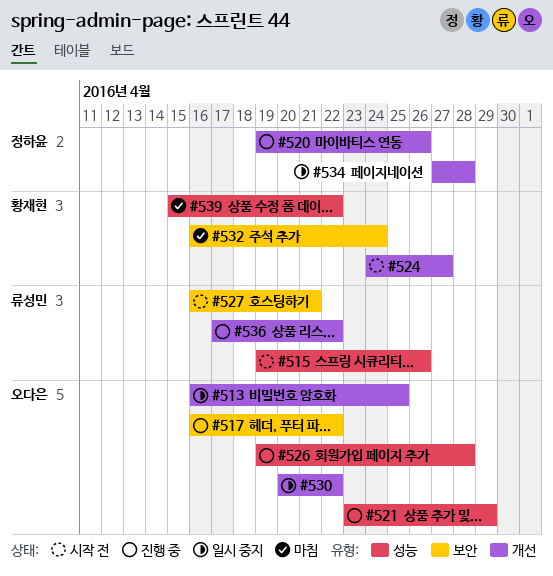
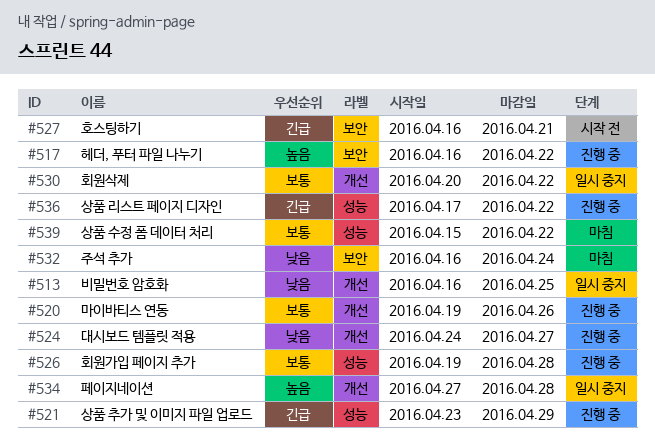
#515: present -> none
#524, status: 시작 전 -> 진행 중
#536, label: 개선 -> 성능

